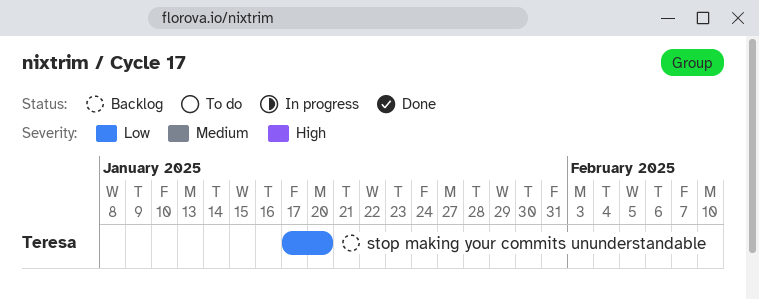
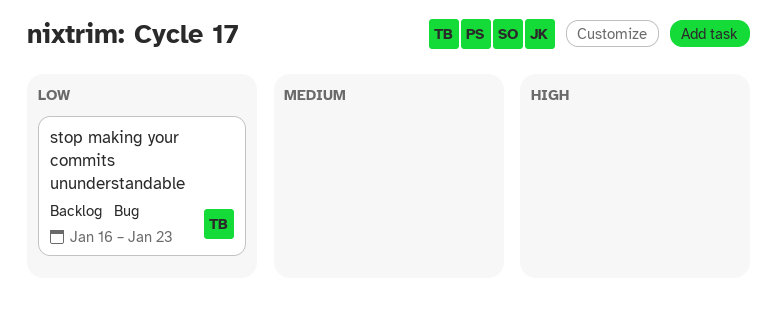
stop making your commits ununderstandable, start: Jan 17 -> Jan 16
stop making your commits ununderstandable, due: Jan 20 -> Jan 23

